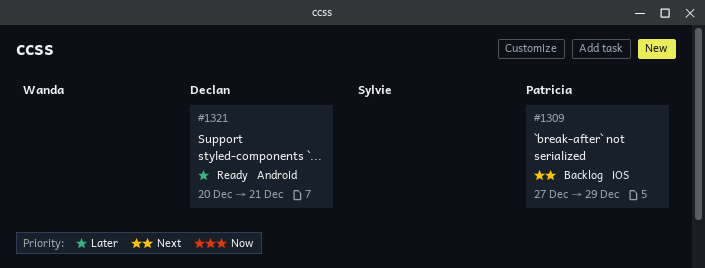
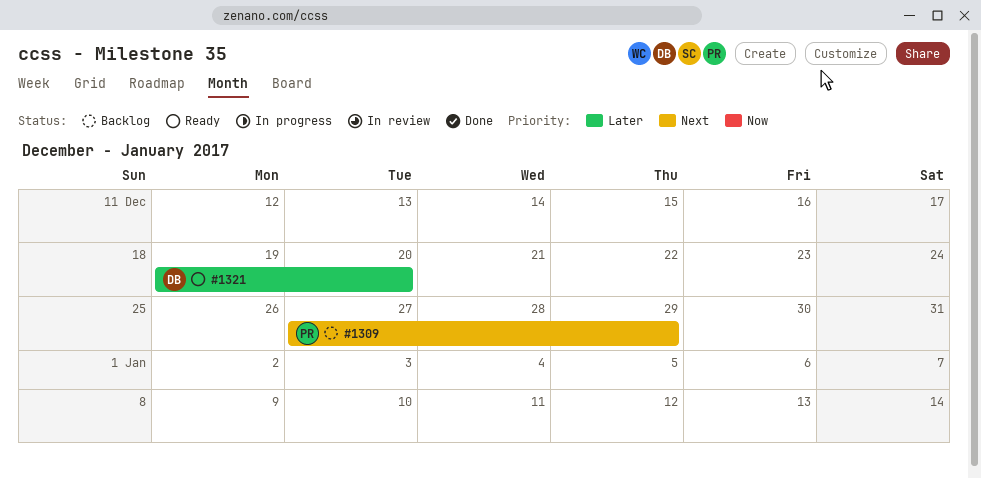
#1321, start: Dec 20 -> Dec 19
#1321, due: Dec 21 -> Dec 20

